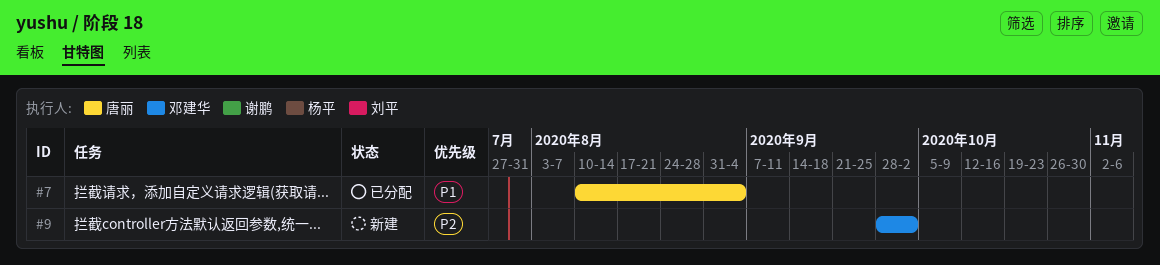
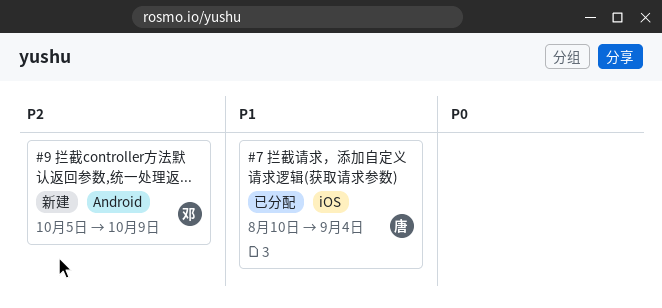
#9, start: Sep 28 -> Oct 5
#9, due: Oct 2 -> Oct 9

